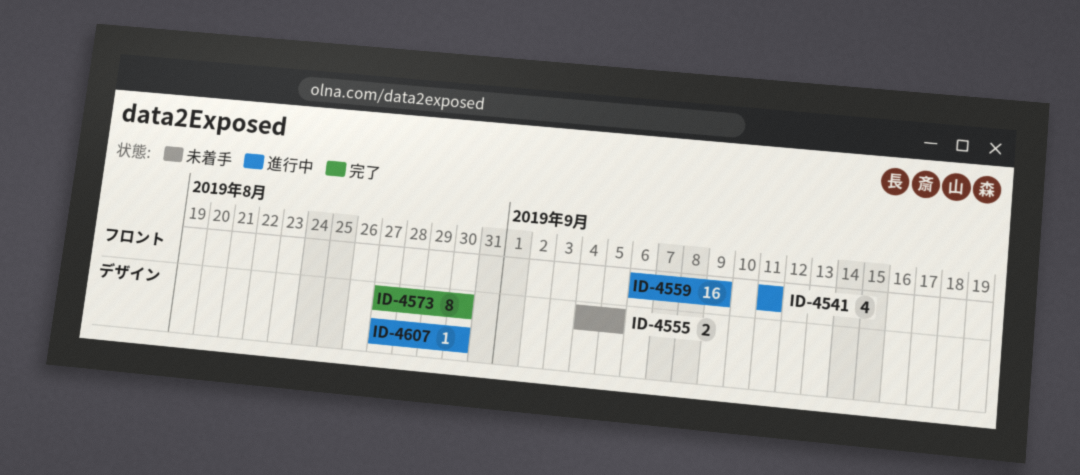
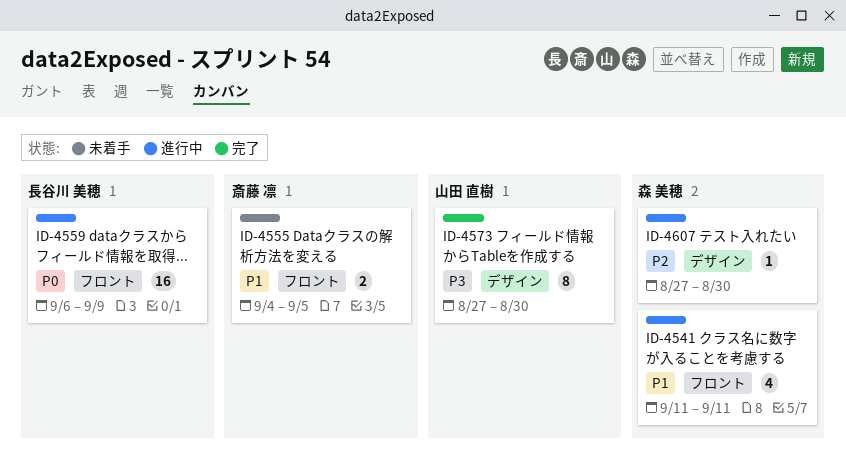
ID-4555, label: デザイン -> フロント

